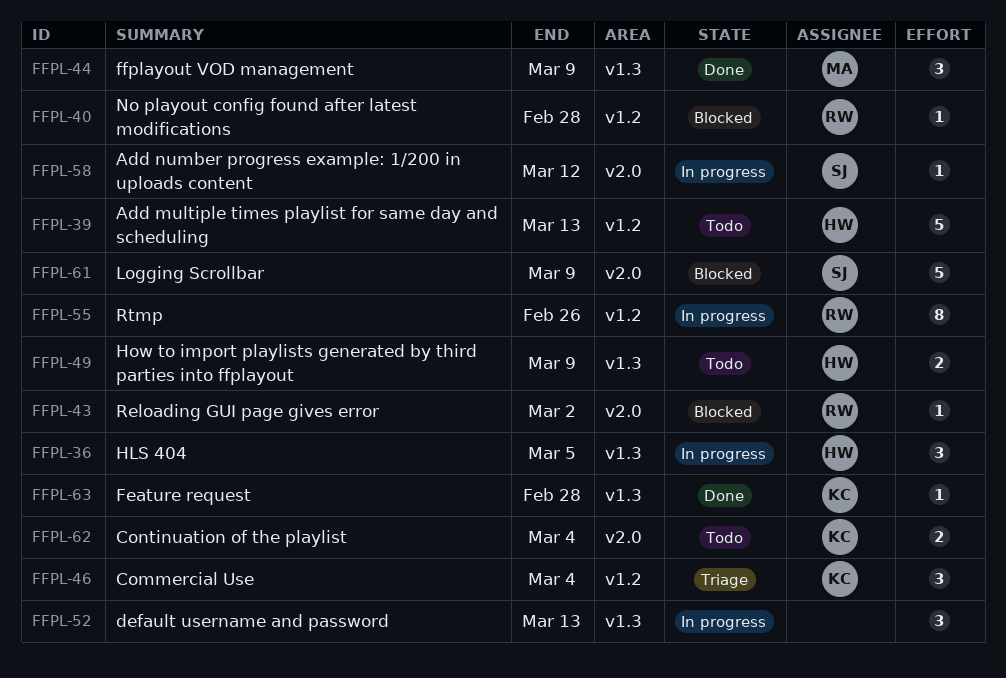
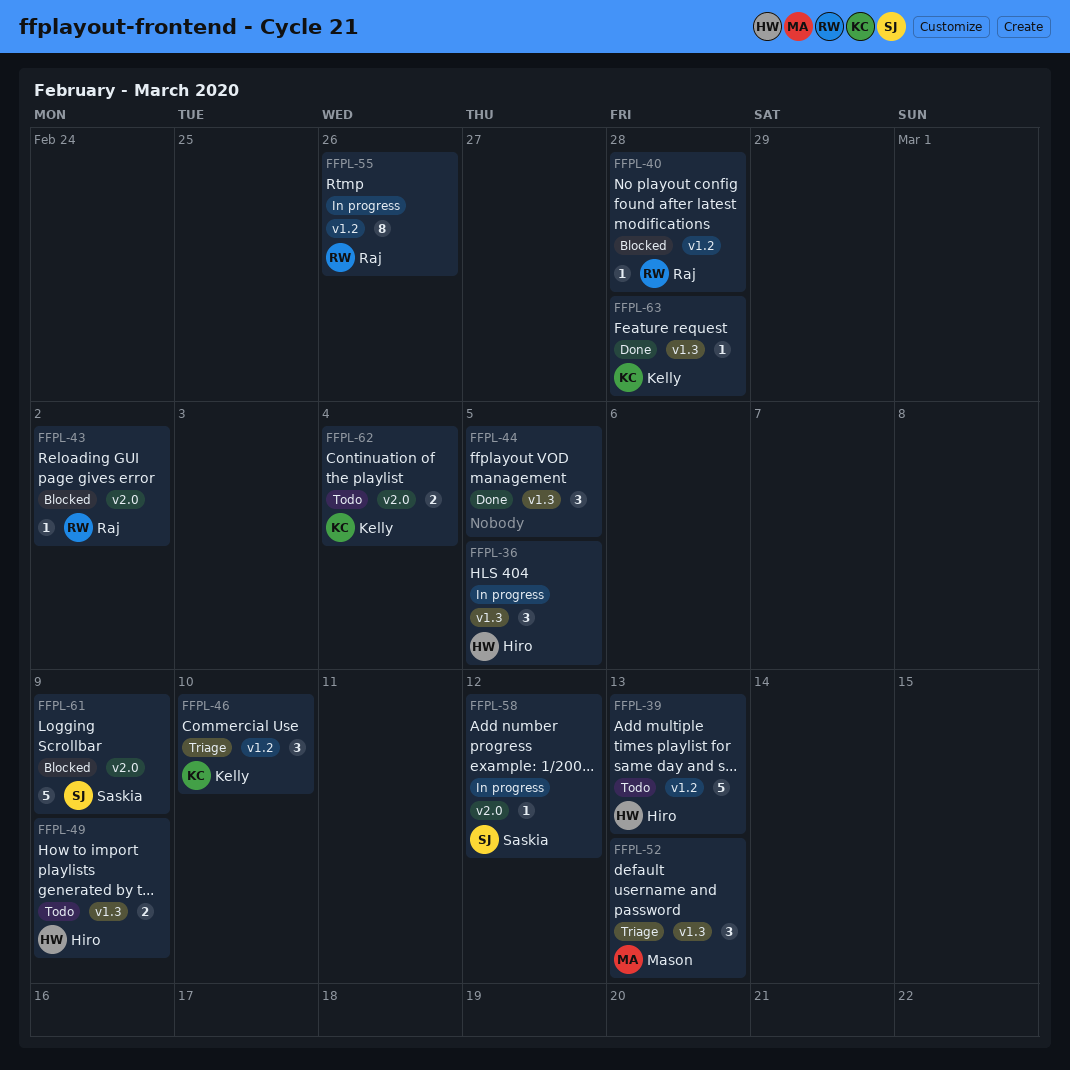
FFPL-44, owner: Mason -> none
FFPL-44, due: Mar 9 -> Mar 5
FFPL-46, due: Mar 4 -> Mar 10
FFPL-52, status: In progress -> Triage
FFPL-52, owner: none -> Mason

